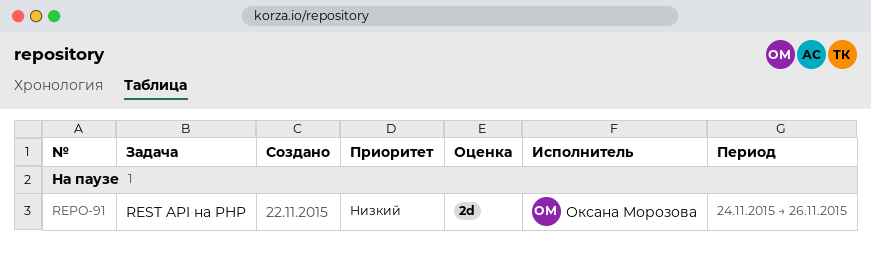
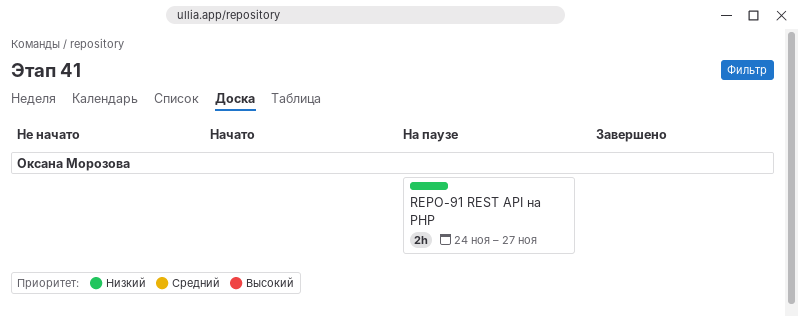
REPO-91, estimate: 2d -> 2h
REPO-91, due: Nov 26 -> Nov 27

